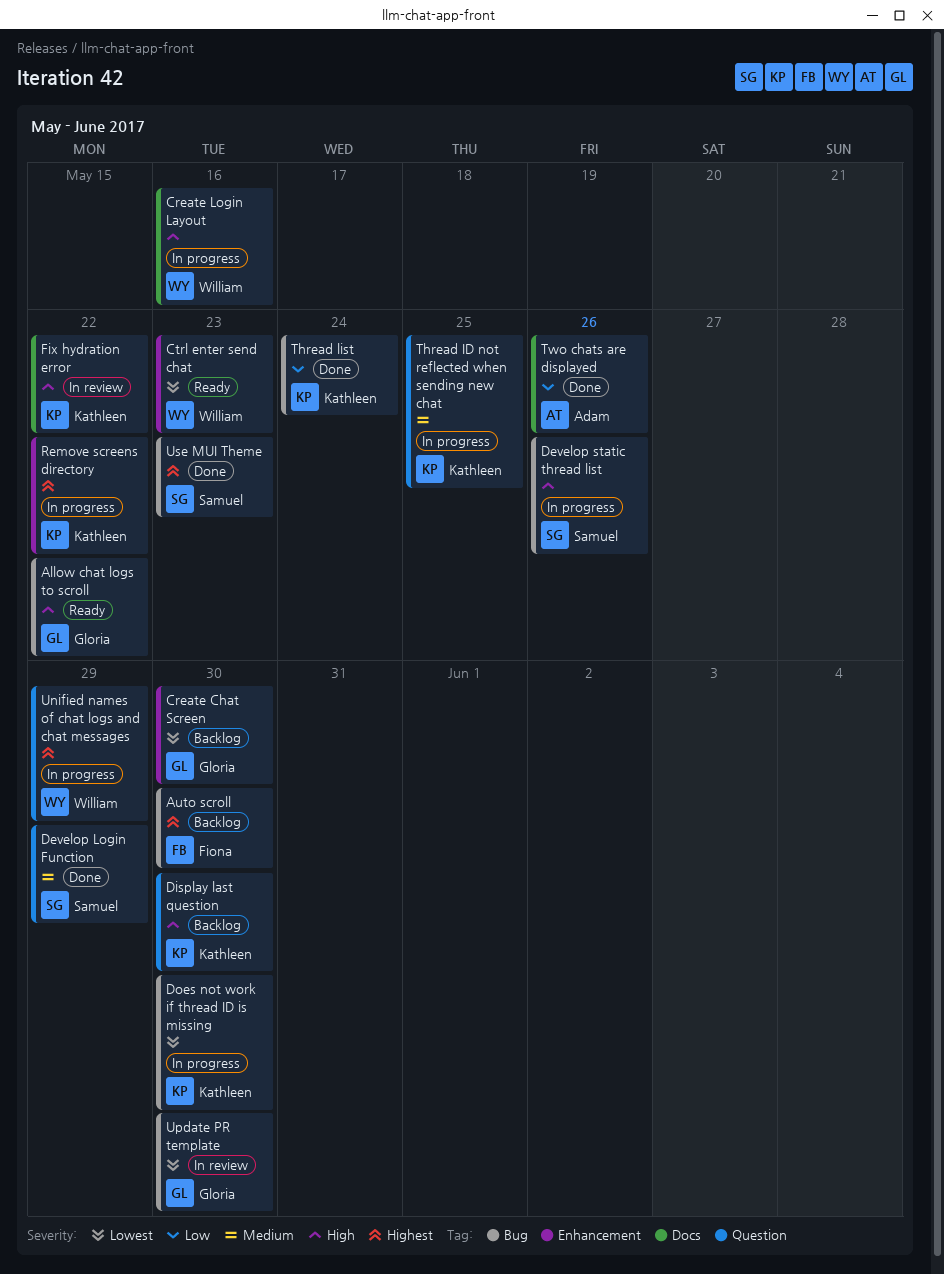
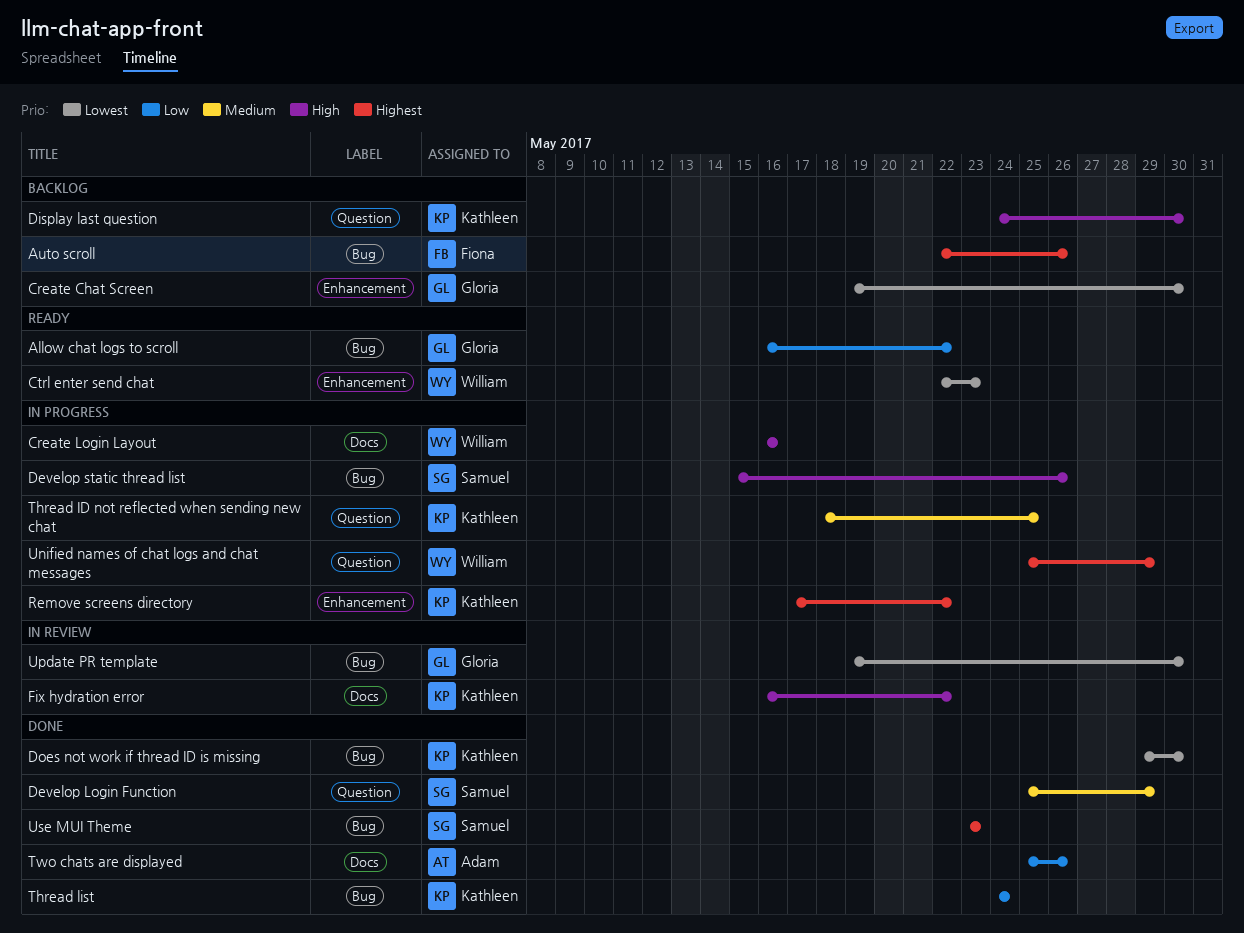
Allow chat logs to scroll, priority: High -> Low
Auto scroll, due: May 30 -> May 26
Does not work if thread ID is missing, status: In progress -> Done

